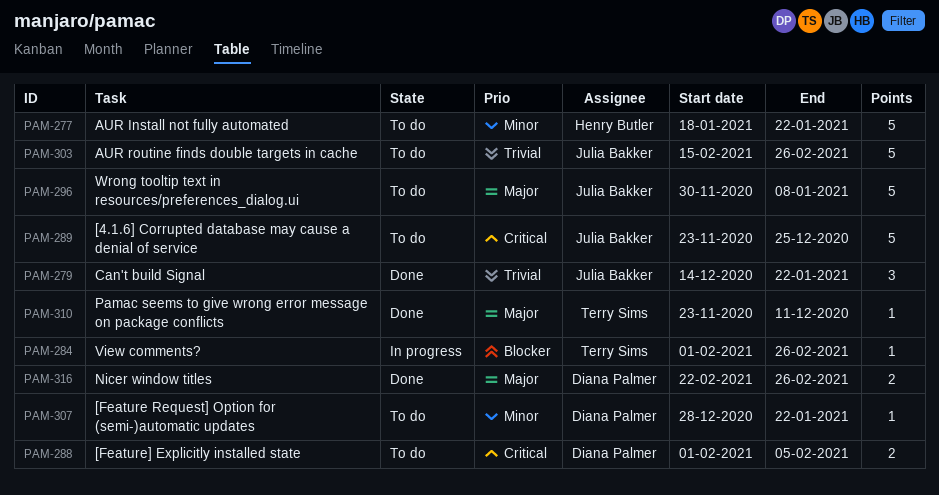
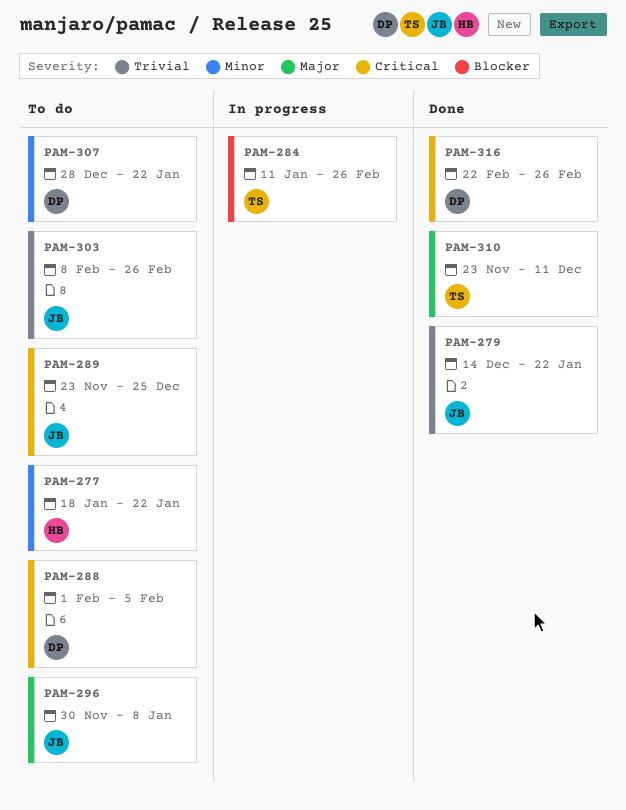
PAM-284, start: Feb 1 -> Jan 11
PAM-303, start: Feb 15 -> Feb 8
PAM-316, priority: Major -> Critical

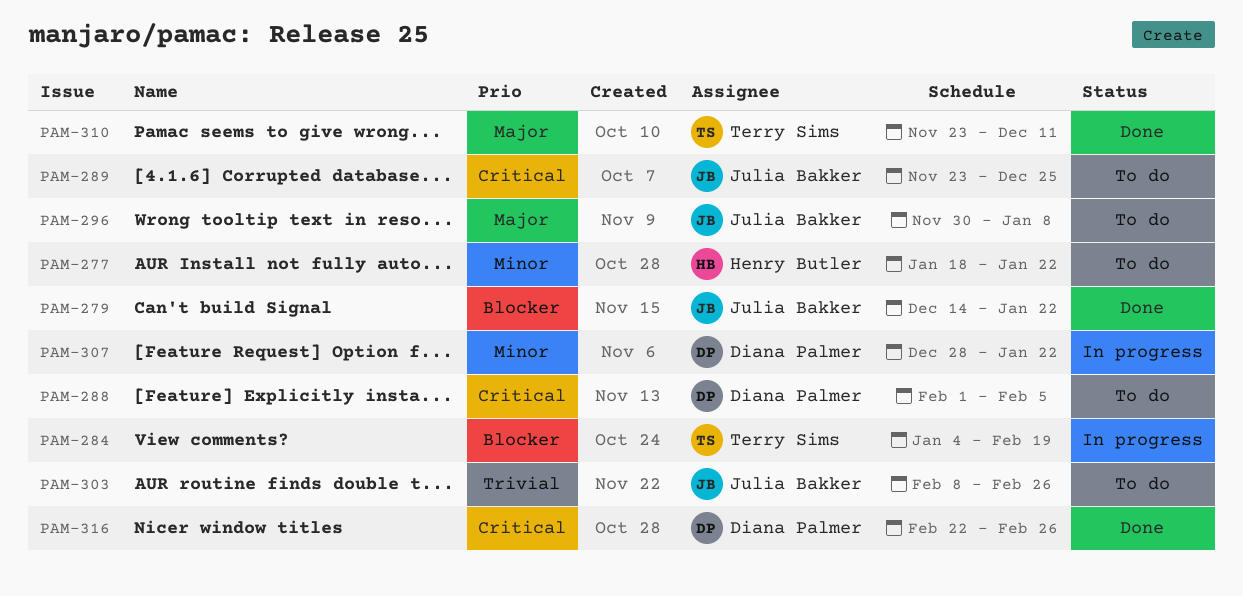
PAM-279, priority: Trivial -> Blocker
PAM-284, start: Jan 11 -> Jan 4
PAM-284, due: Feb 26 -> Feb 19
PAM-307, status: To do -> In progress

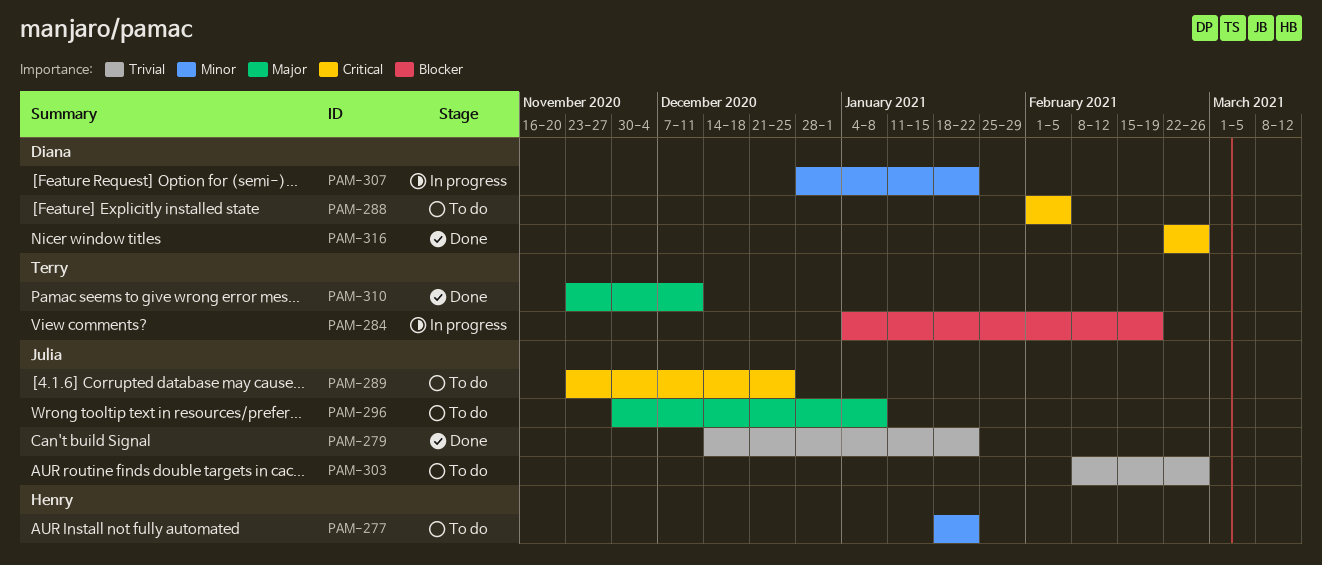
PAM-279, priority: Blocker -> Trivial

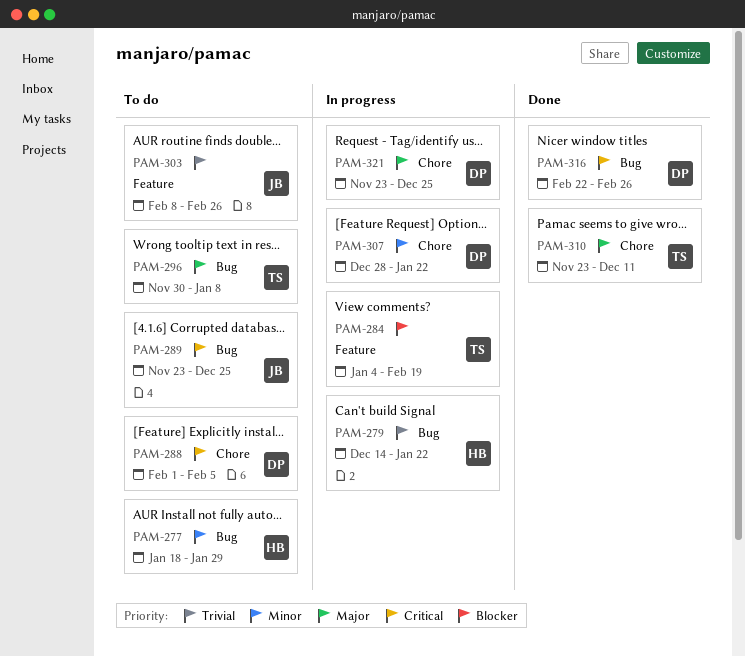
PAM-277, due: Jan 22 -> Jan 29
PAM-279, status: Done -> In progress
PAM-279, owner: Julia -> Henry
PAM-296, owner: Julia -> Terry
PAM-321: none -> present

